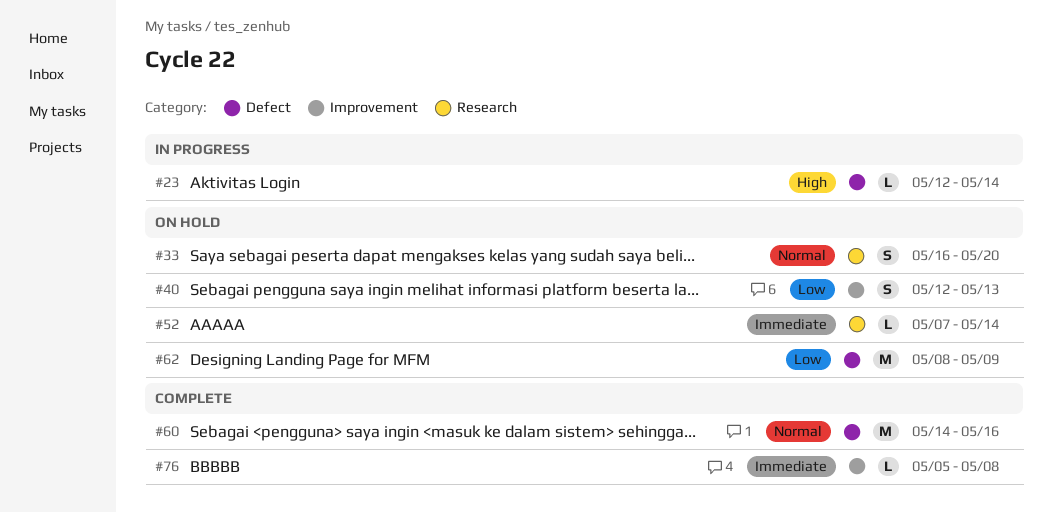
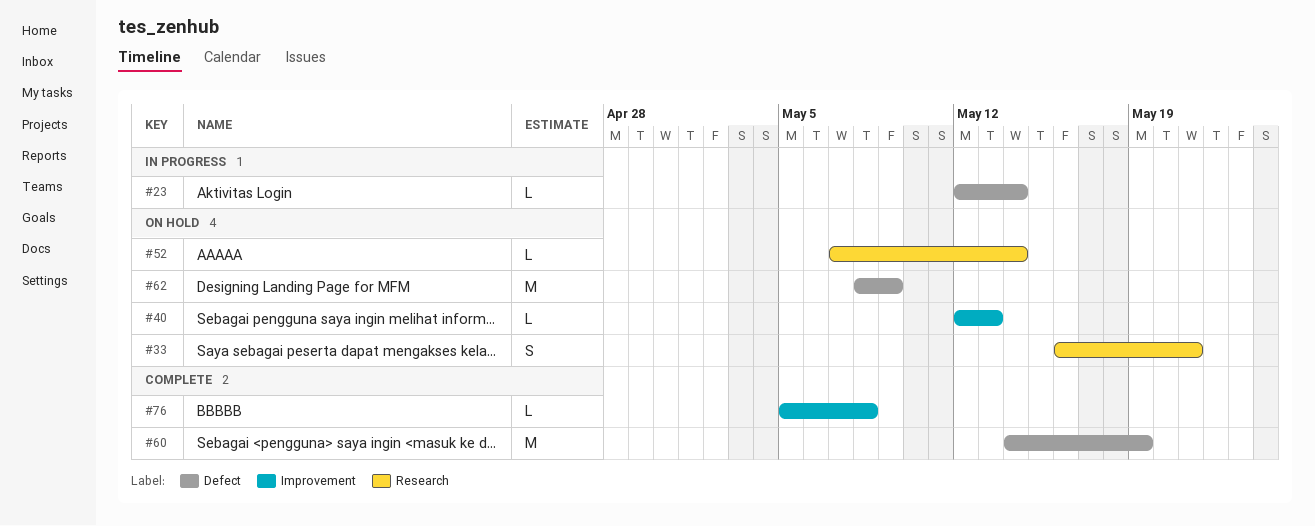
#33, due: May 20 -> May 21
#40, estimate: S -> L
#60, due: May 16 -> May 19

